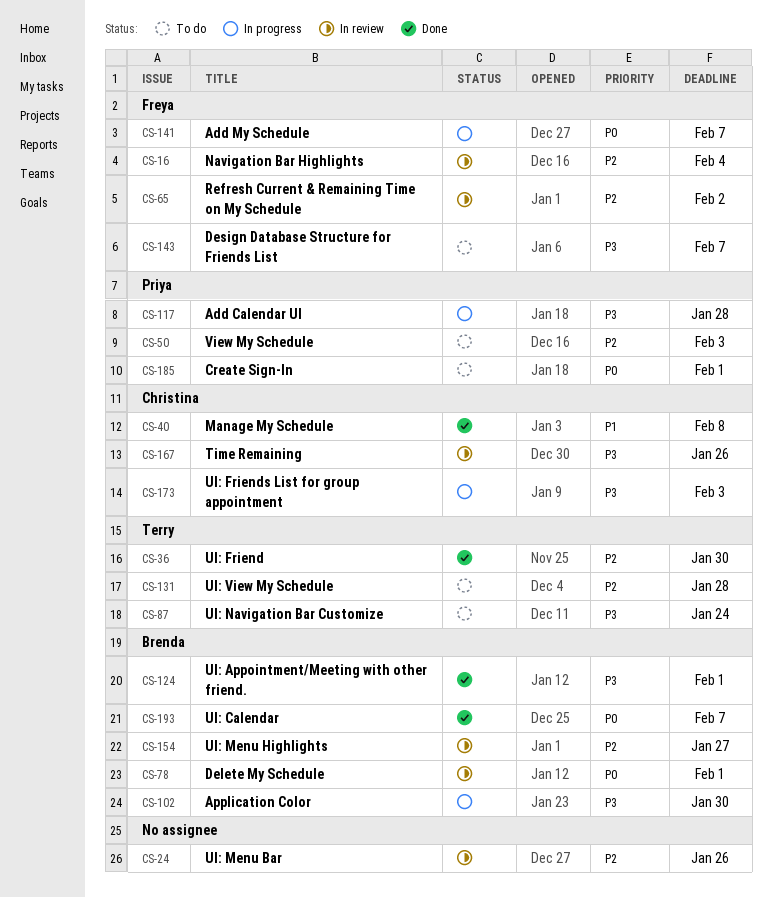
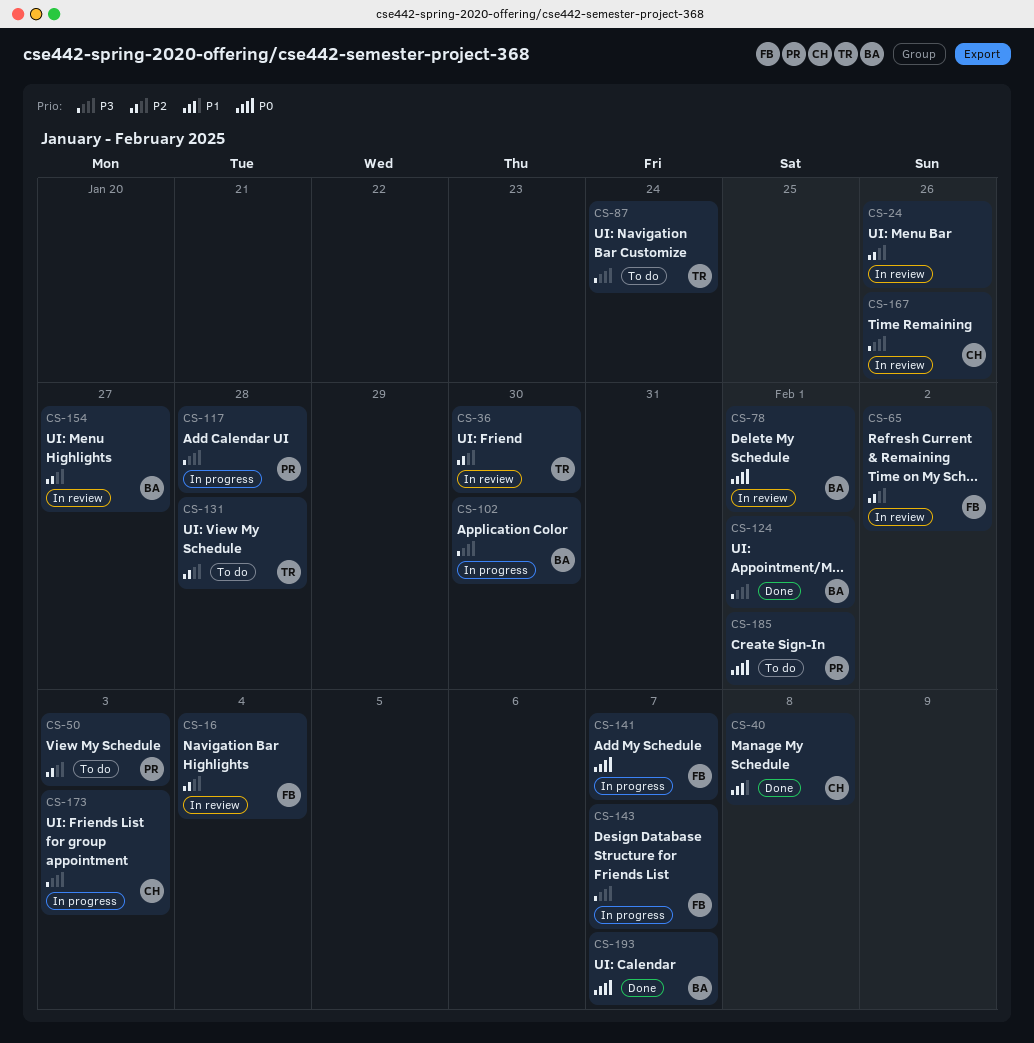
CS-36, status: Done -> In review
CS-143, status: To do -> In progress

